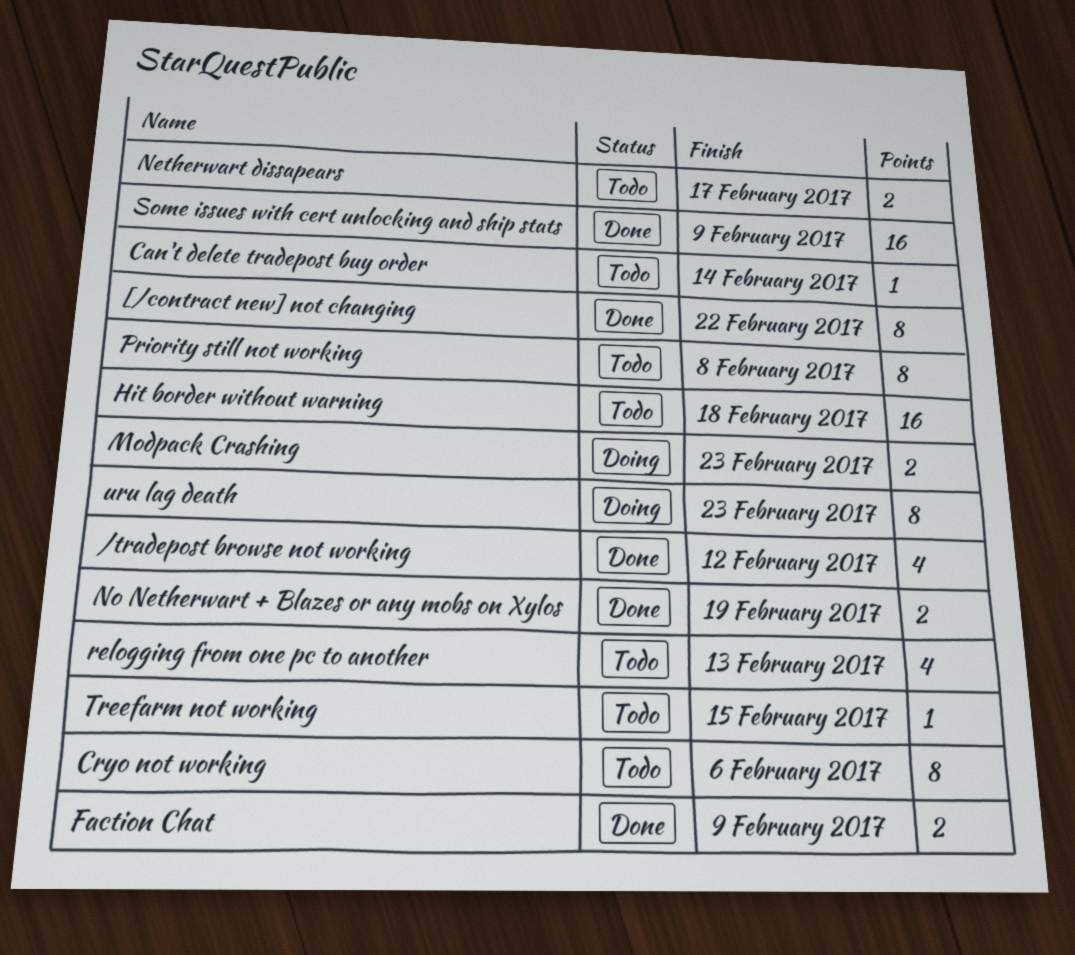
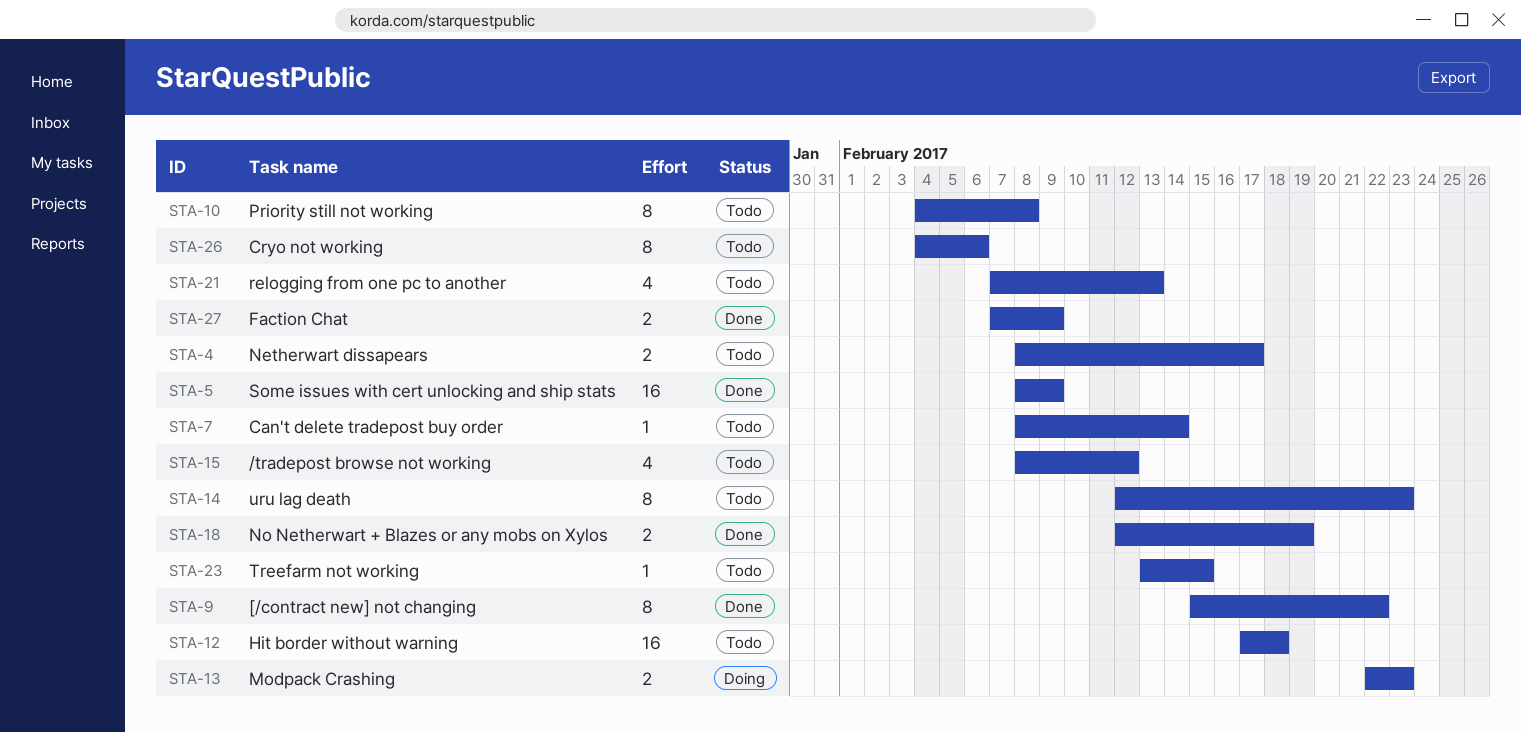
/tradepost browse not working, status: Done -> Todo
uru lag death, status: Doing -> Todo

